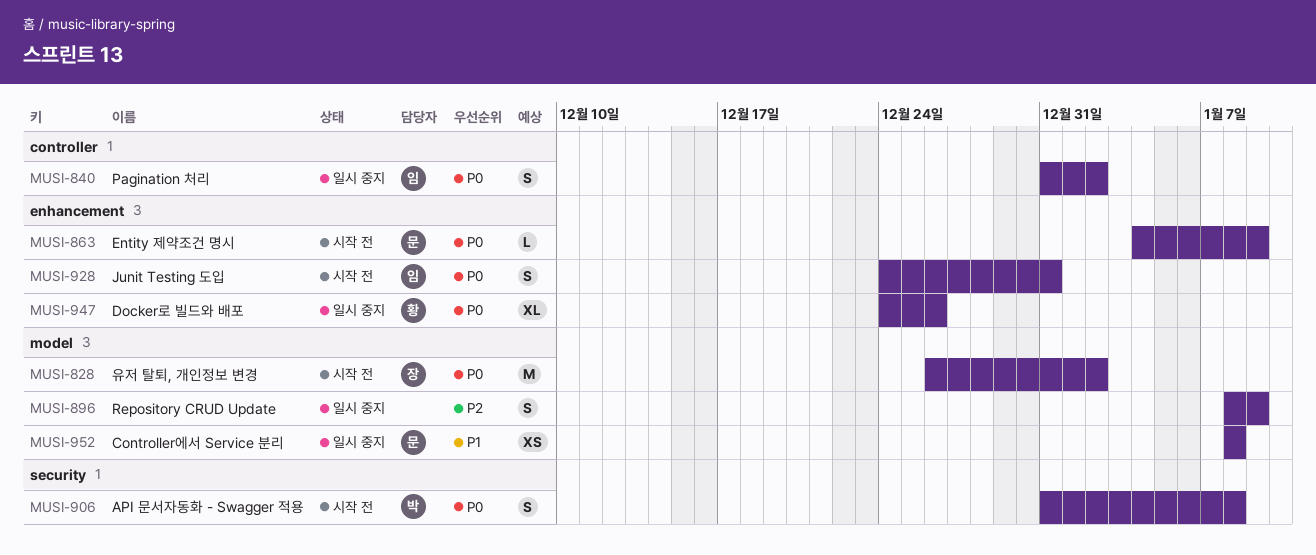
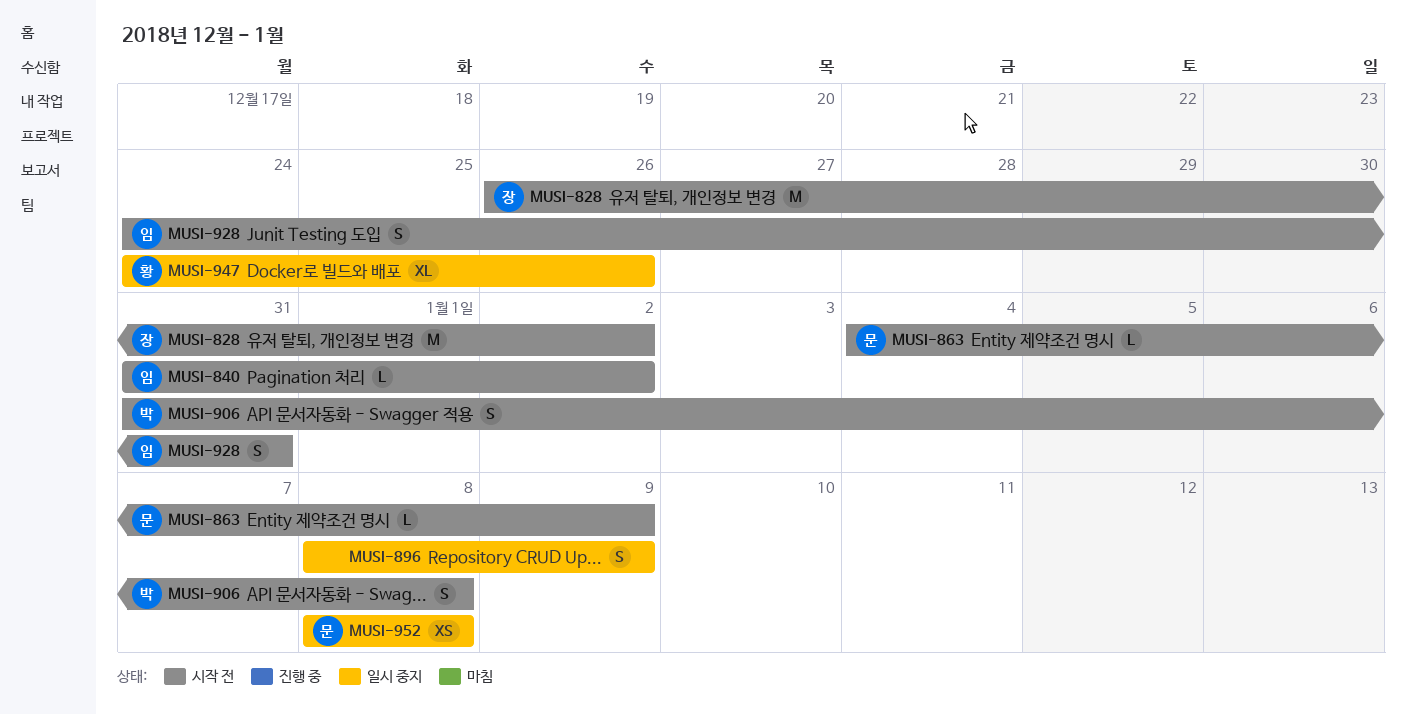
MUSI-840, status: 일시 중지 -> 시작 전
MUSI-840, estimate: S -> L

